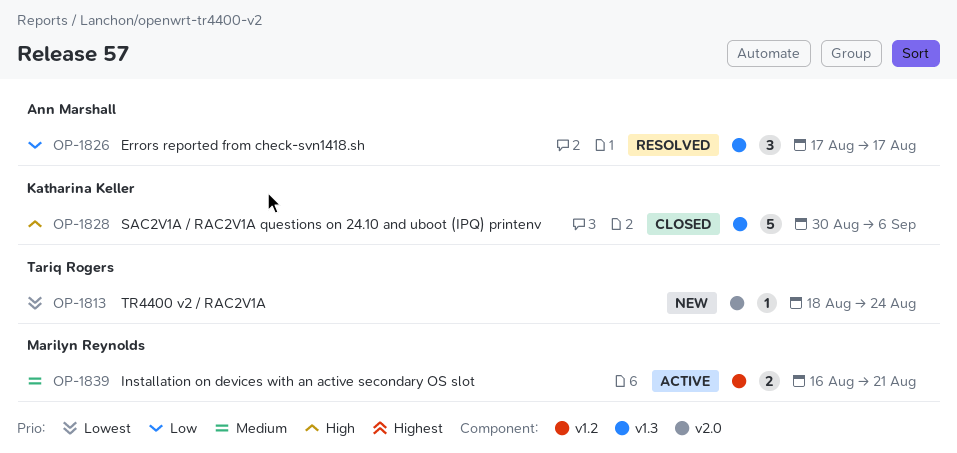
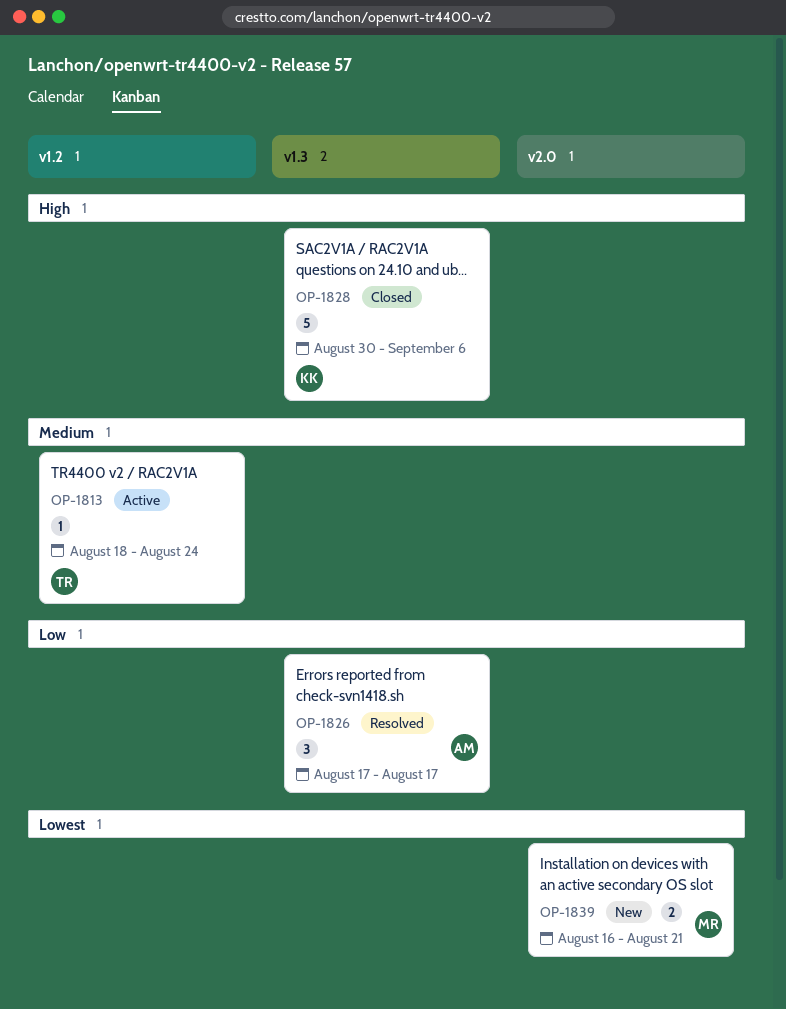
OP-1813, status: New -> Active
OP-1813, priority: Lowest -> Medium
OP-1813, label: v2.0 -> v1.2
OP-1839, status: Active -> New
OP-1839, priority: Medium -> Lowest
OP-1839, label: v1.2 -> v2.0

